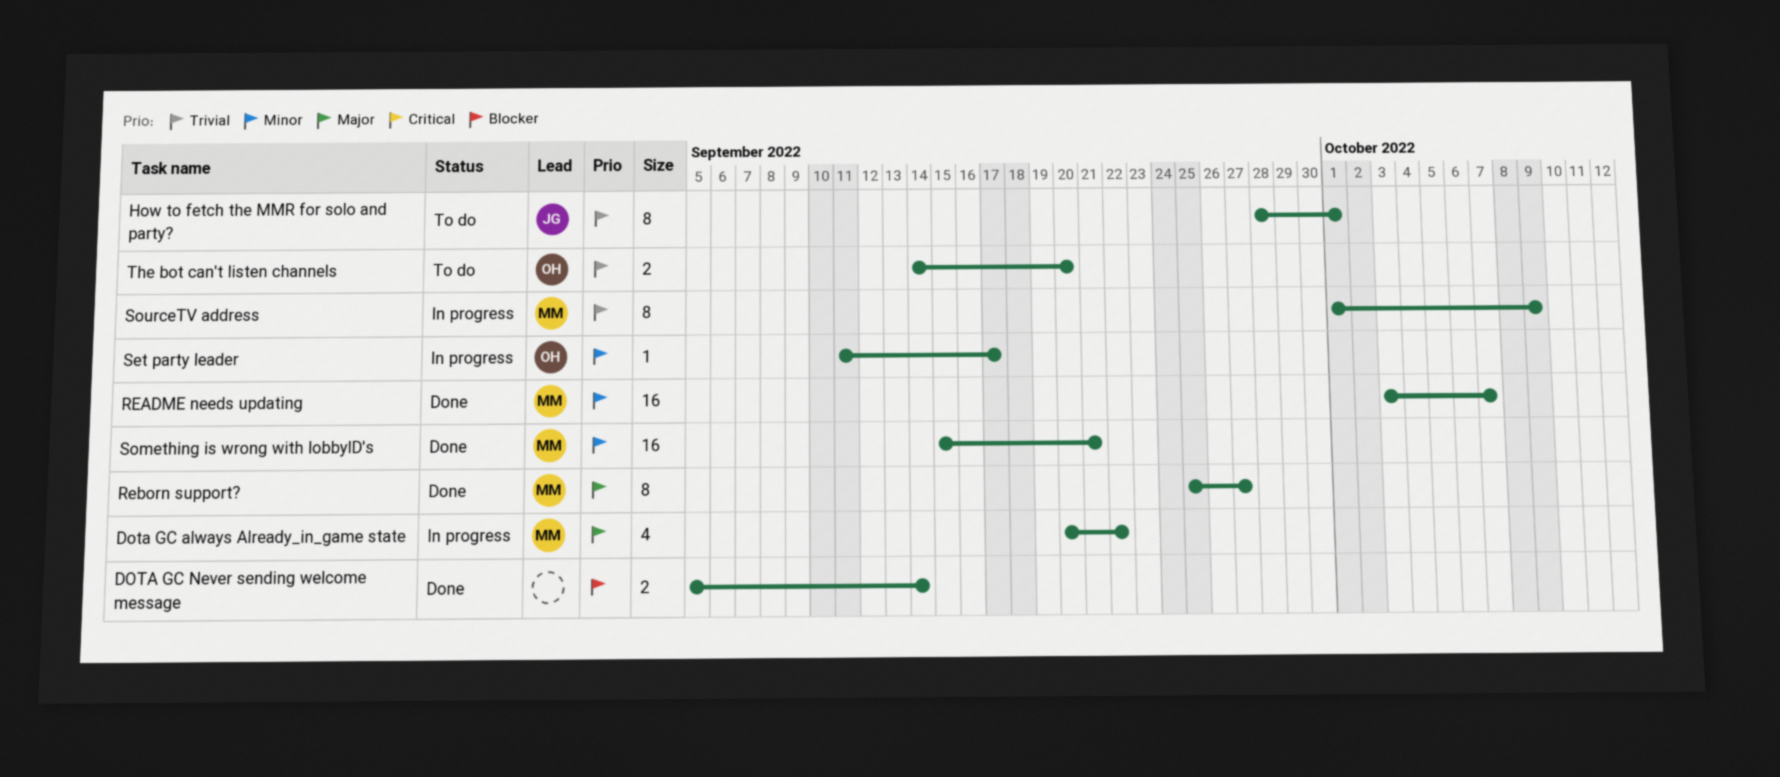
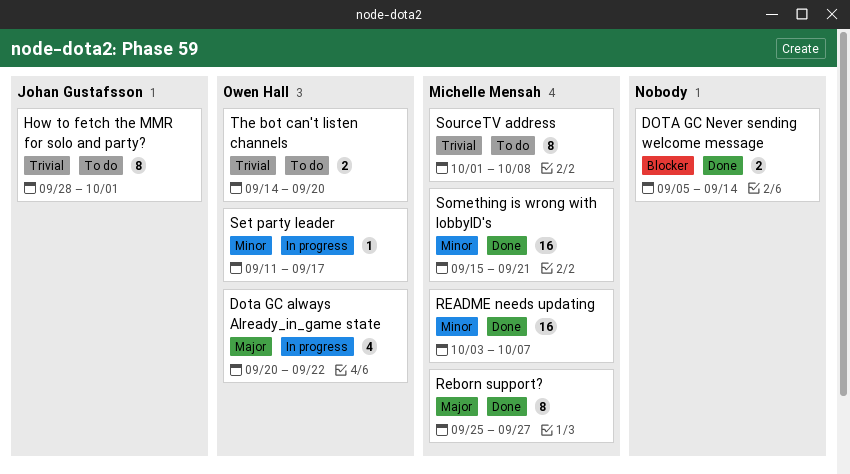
Dota GC always Already_in_game state, owner: Michelle Mensah -> Owen Hall
SourceTV address, status: In progress -> To do
SourceTV address, due: Oct 9 -> Oct 8

